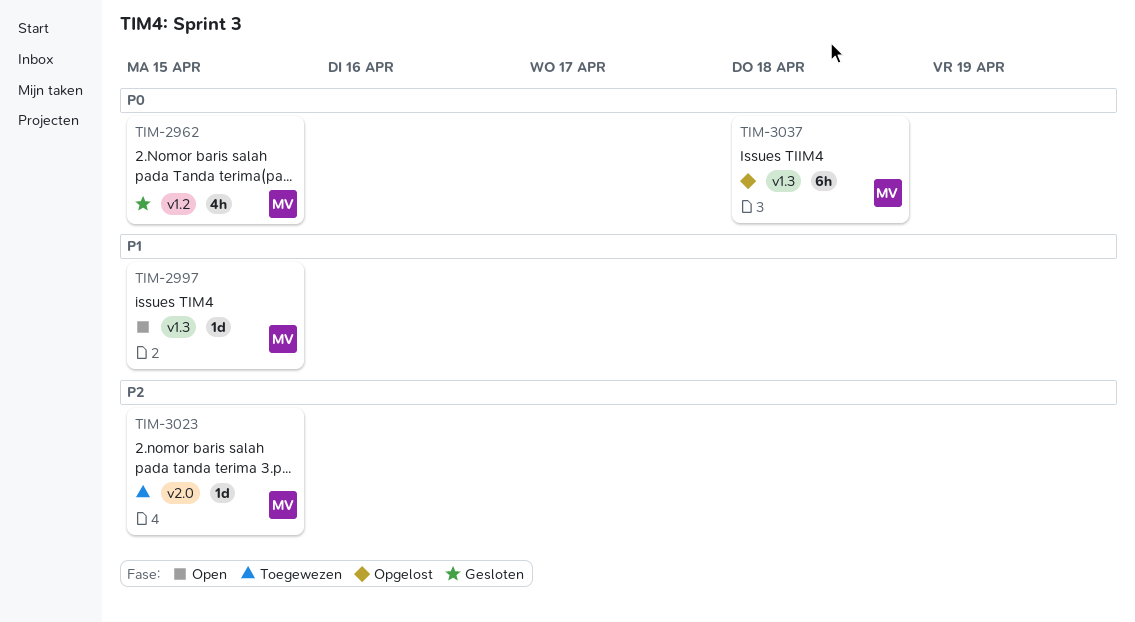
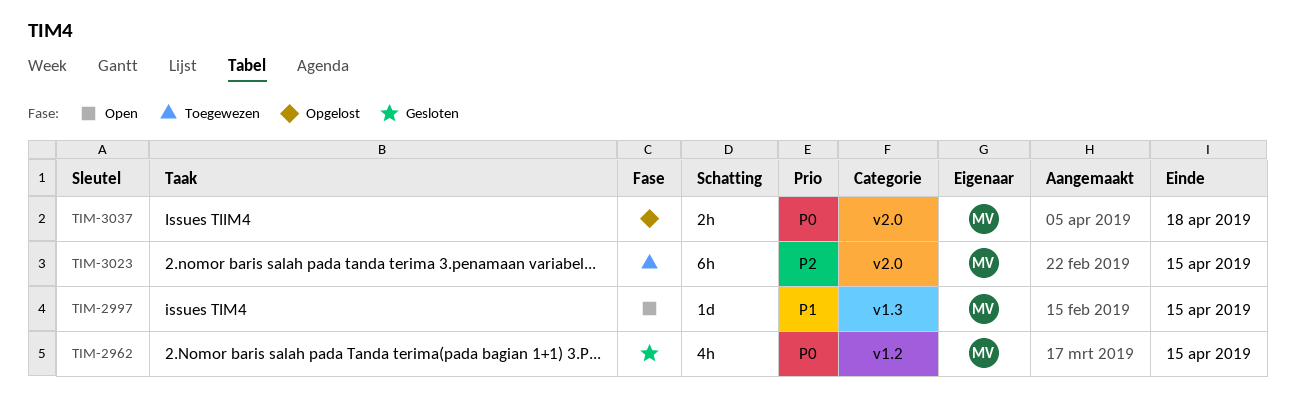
TIM-3023, estimate: 1d -> 6h
TIM-3037, label: v1.3 -> v2.0
TIM-3037, estimate: 6h -> 2h

